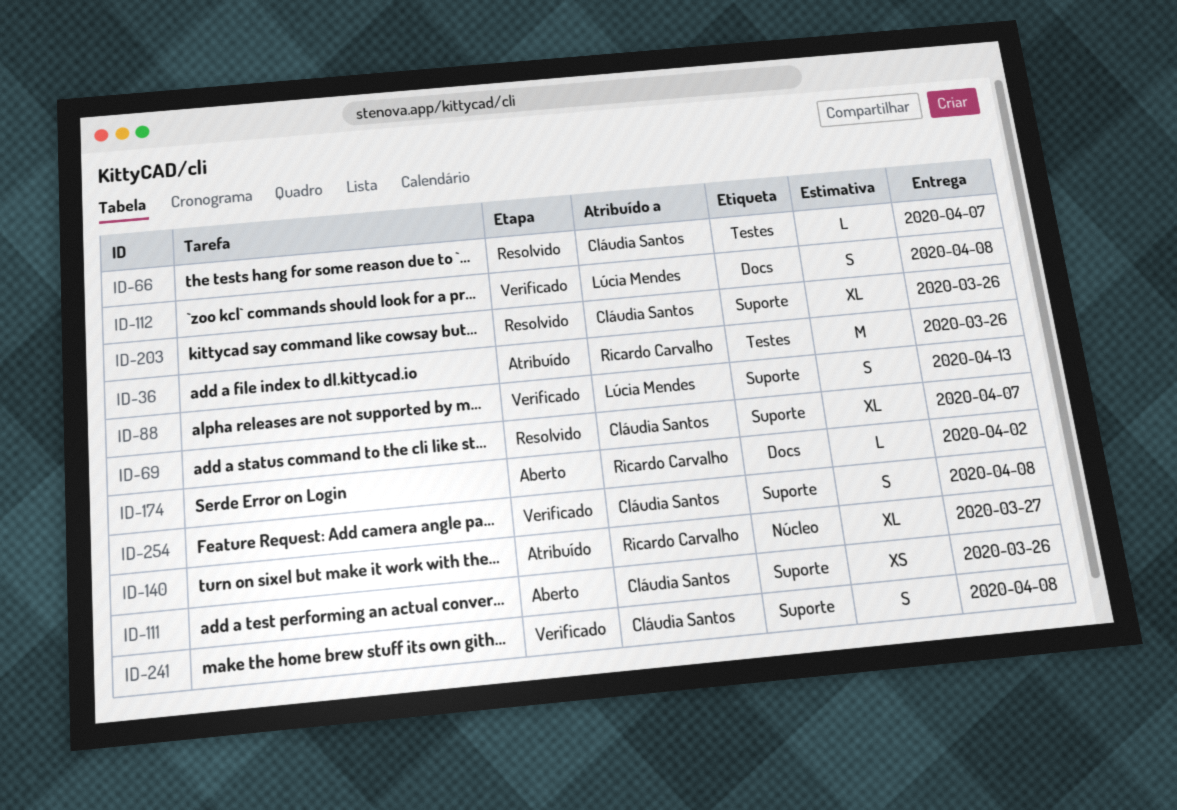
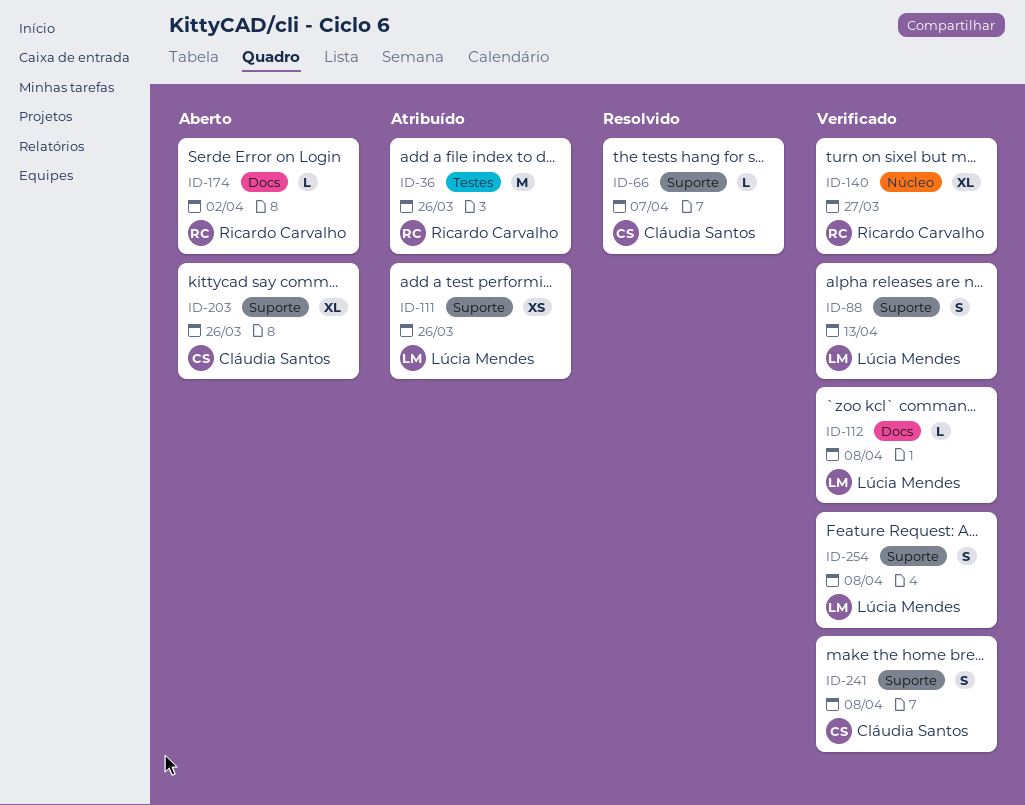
ID-66, label: Testes -> Suporte
ID-69: present -> none
ID-111, status: Aberto -> Atribuído
ID-111, owner: Cláudia Santos -> Lúcia Mendes
ID-112, estimate: S -> L
ID-140, status: Atribuído -> Verificado
ID-203, status: Resolvido -> Aberto
ID-254, owner: Cláudia Santos -> Lúcia Mendes

